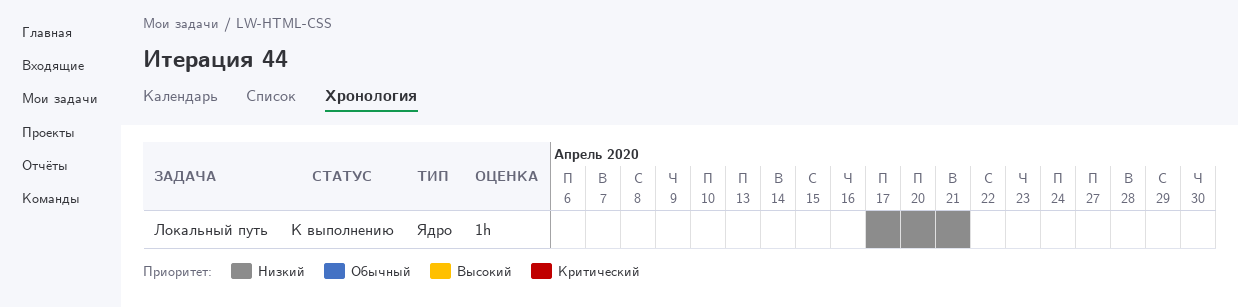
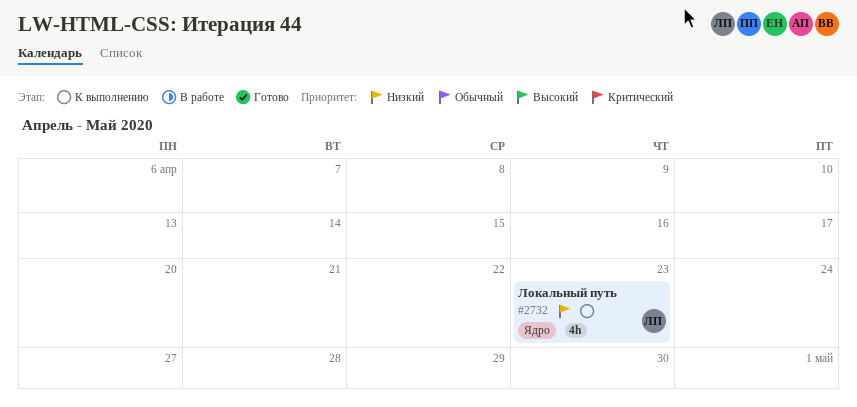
Локальный путь, estimate: 1h -> 4h
Локальный путь, due: Apr 21 -> Apr 23

